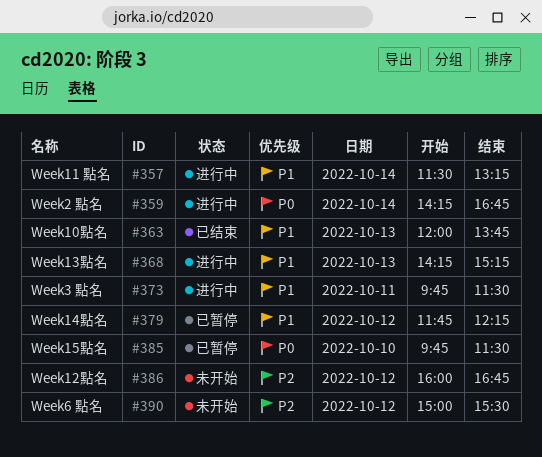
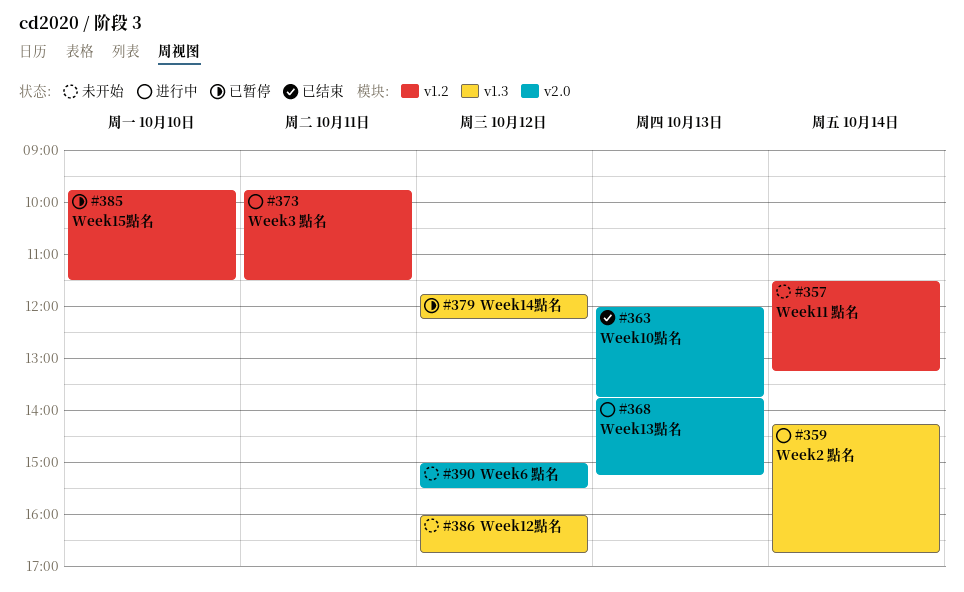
#357, status: 进行中 -> 未开始
#368, begins: 14:15 -> 13:45

